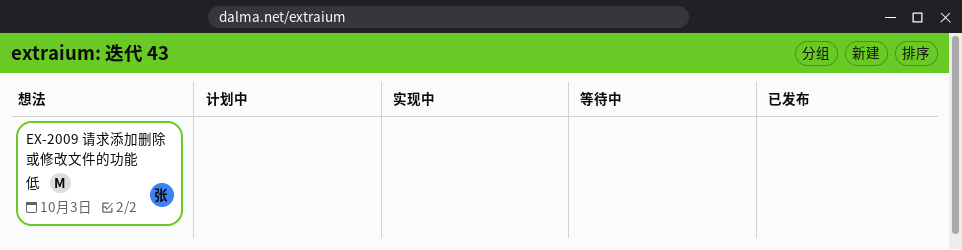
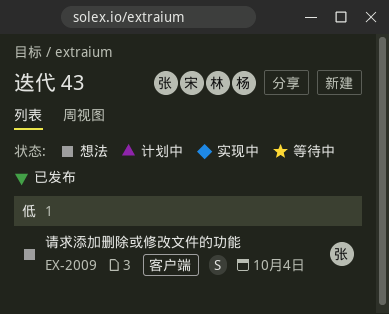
EX-2009, estimate: M -> S
EX-2009, due: Oct 3 -> Oct 4

